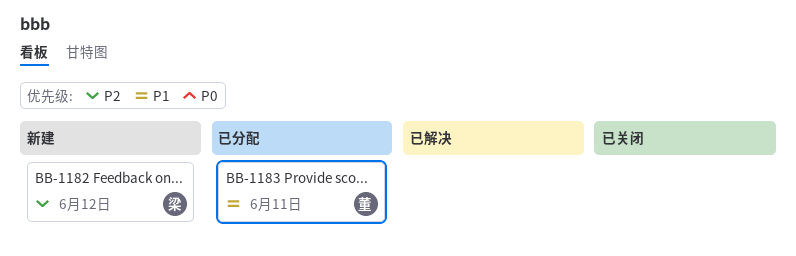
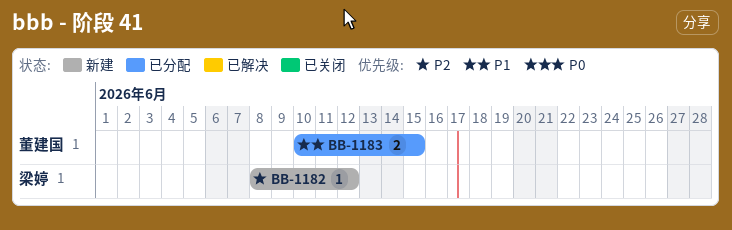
BB-1183, due: Jun 11 -> Jun 15

